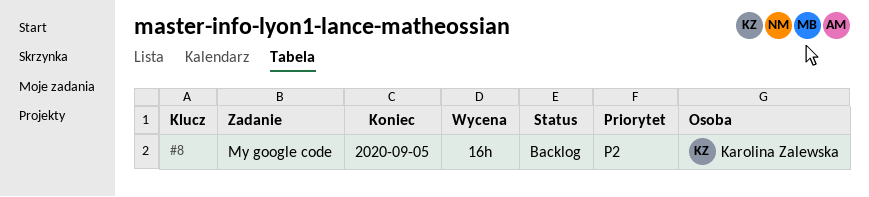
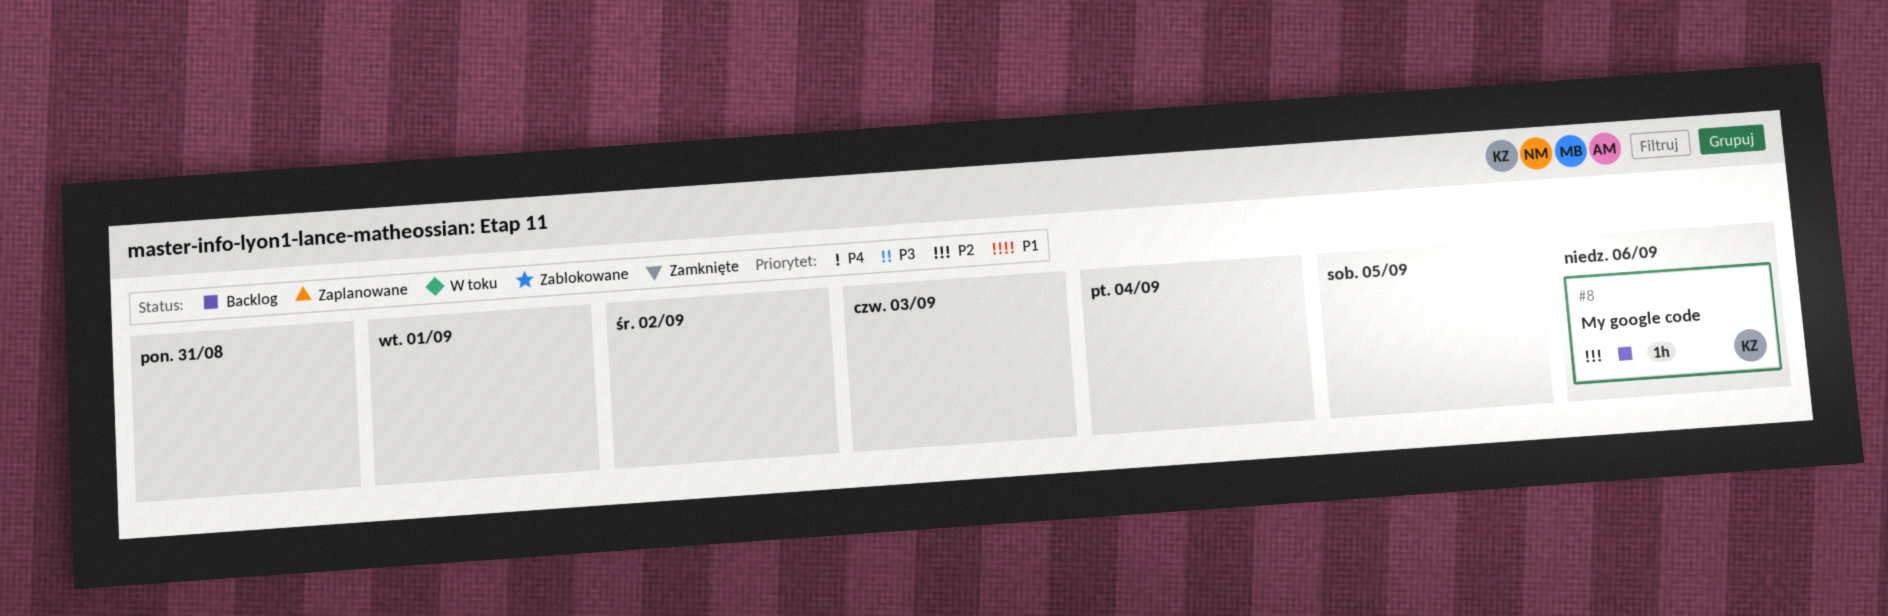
#8, estimate: 16h -> 1h
#8, due: Sep 5 -> Sep 6

